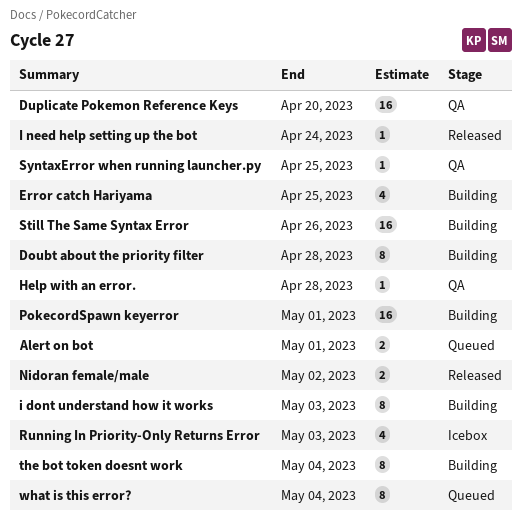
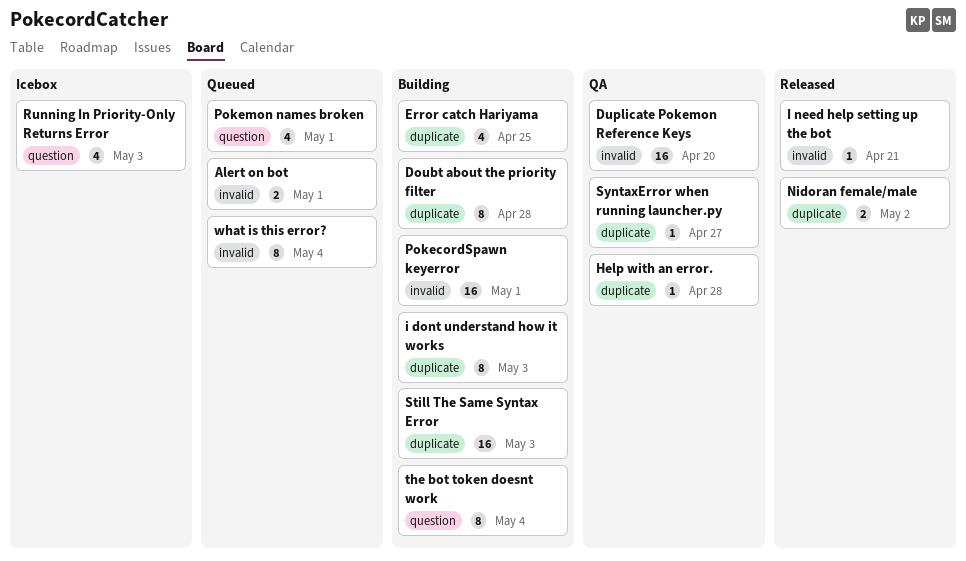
I need help setting up the bot, due: Apr 24 -> Apr 21
Pokemon names broken: none -> present
Still The Same Syntax Error, due: Apr 26 -> May 3
SyntaxError when running launcher.py, due: Apr 25 -> Apr 27

